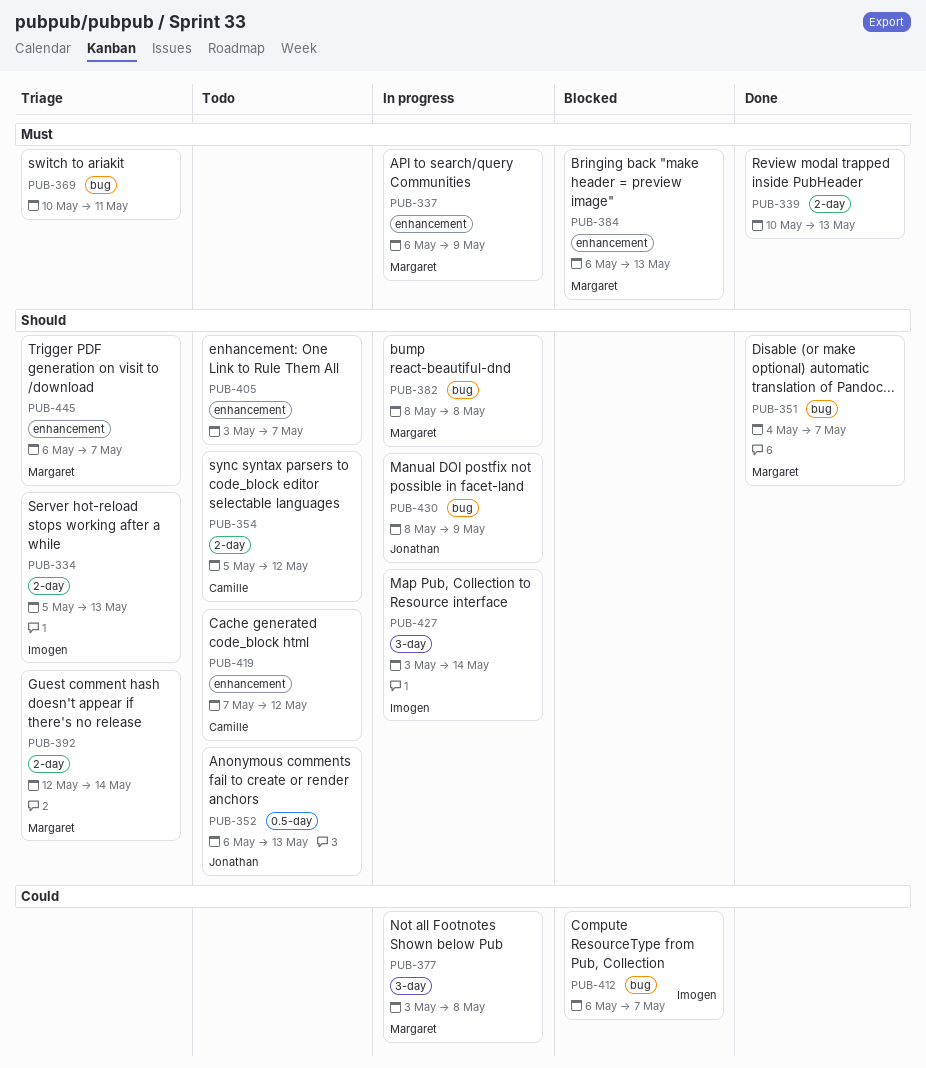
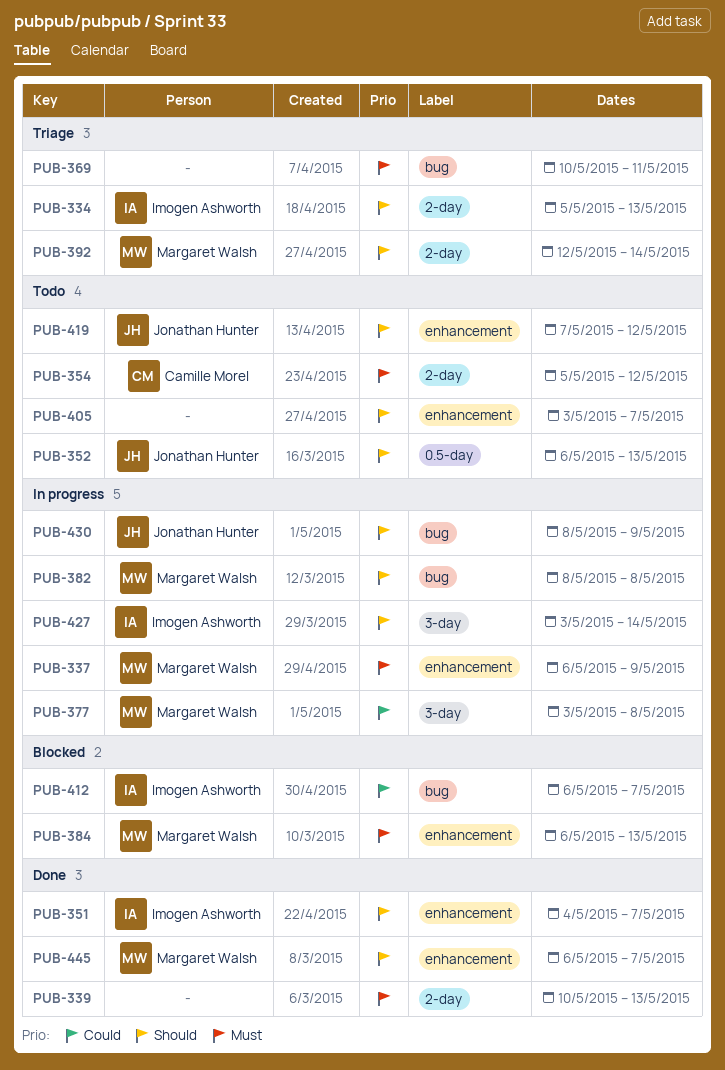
PUB-351, owner: Margaret Walsh -> Imogen Ashworth
PUB-351, label: bug -> enhancement
PUB-354, priority: Should -> Must
PUB-419, owner: Camille Morel -> Jonathan Hunter
PUB-445, status: Triage -> Done

